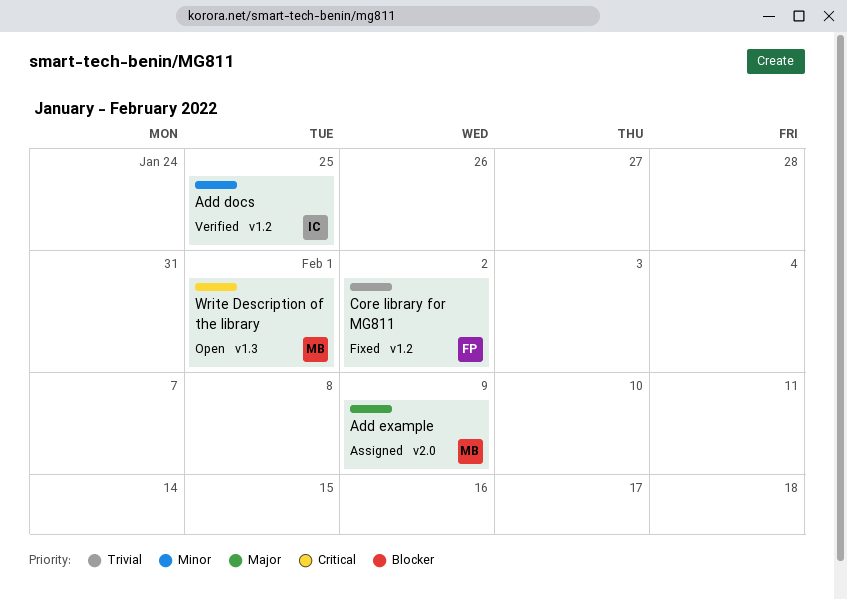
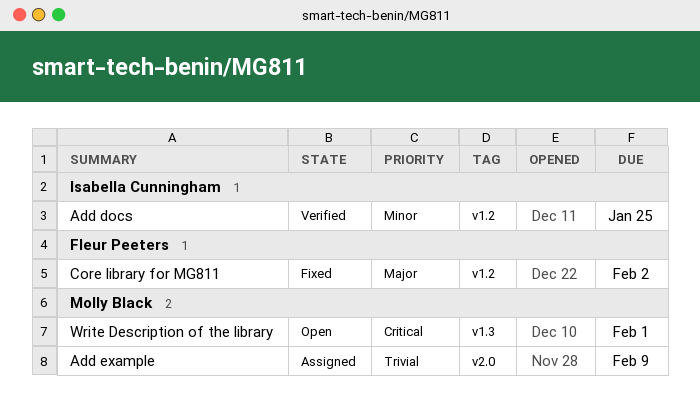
Add example, priority: Major -> Trivial
Core library for MG811, priority: Trivial -> Major

